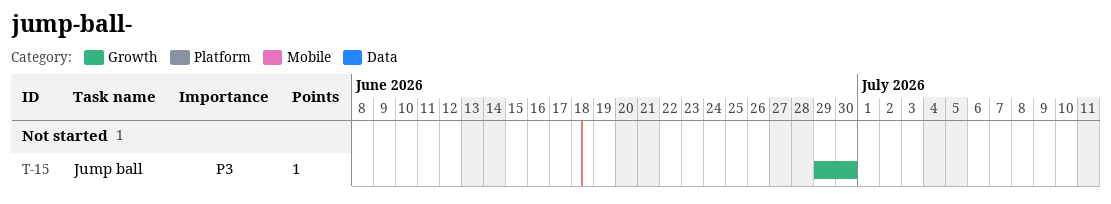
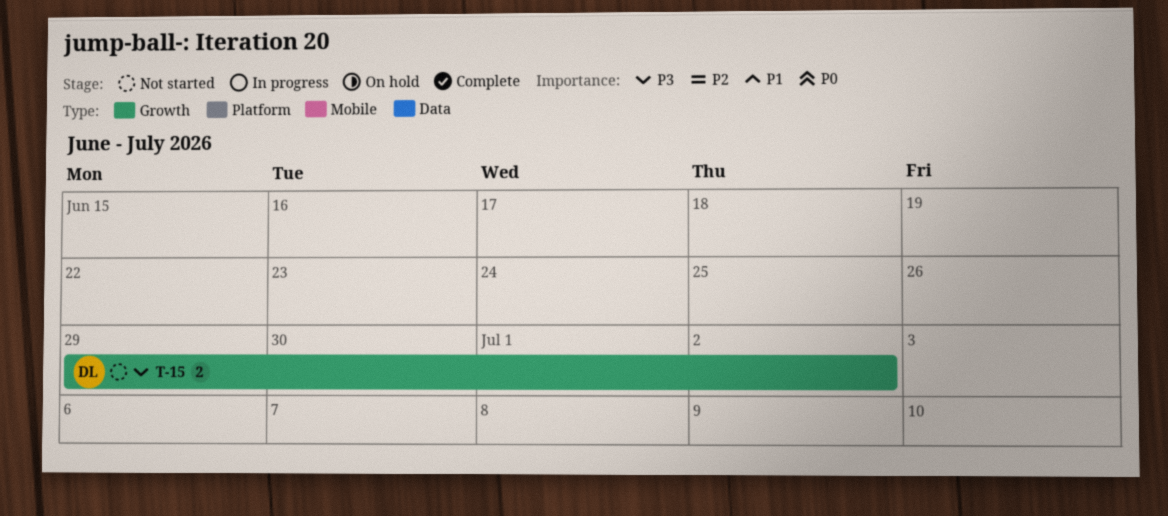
T-15, estimate: 1 -> 2
T-15, due: Jun 30 -> Jul 2

